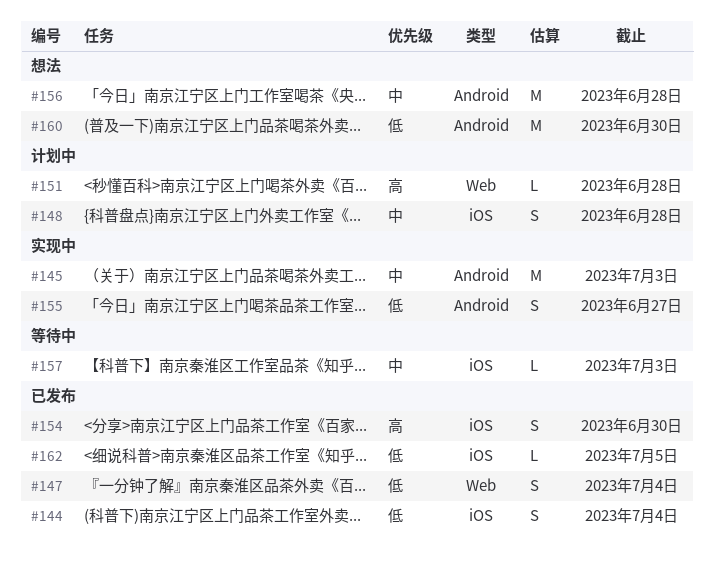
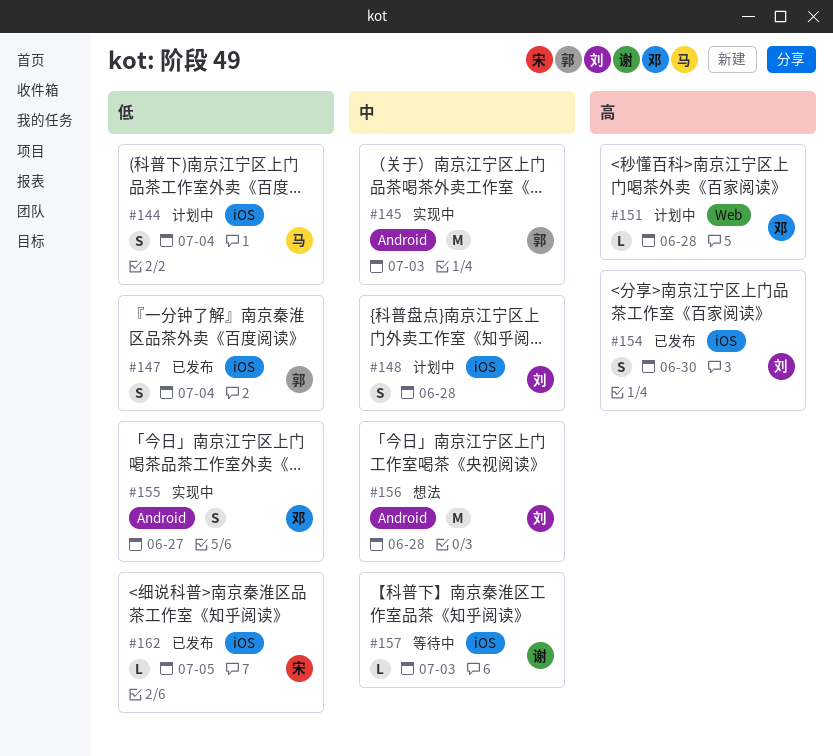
#144, status: 已发布 -> 计划中
#147, label: Web -> iOS
#160: present -> none

